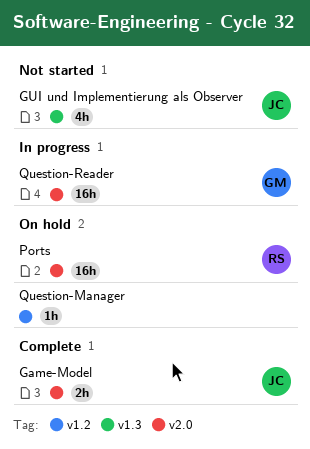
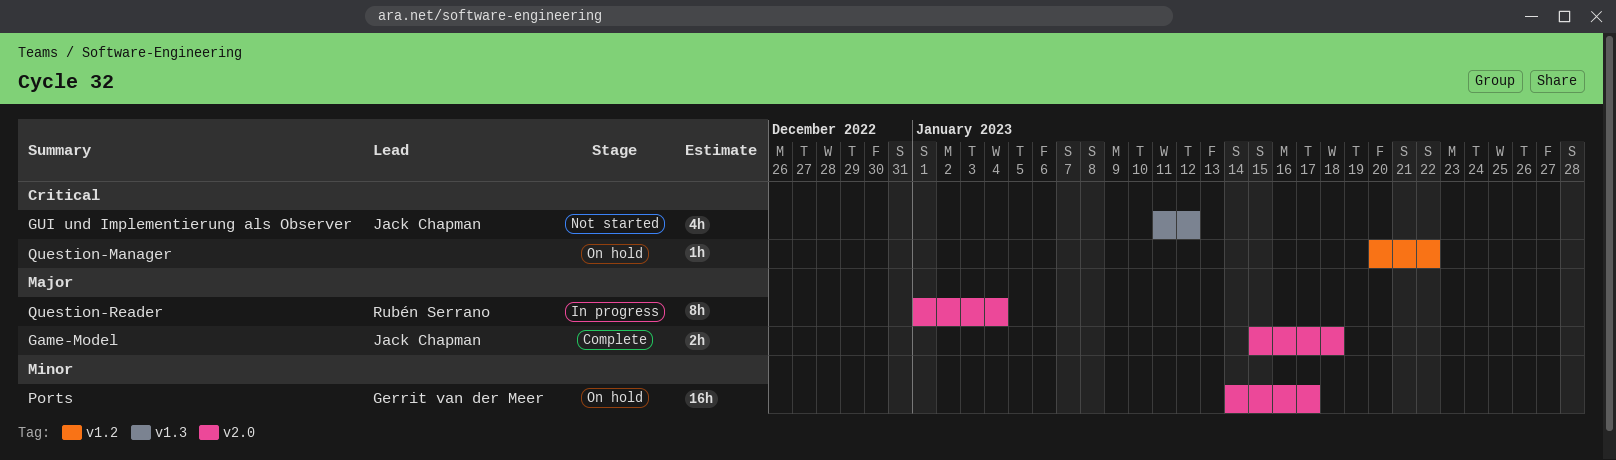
Ports, owner: Rubén Serrano -> Gerrit van der Meer
Question-Reader, owner: Gerrit van der Meer -> Rubén Serrano
Question-Reader, estimate: 16h -> 8h

